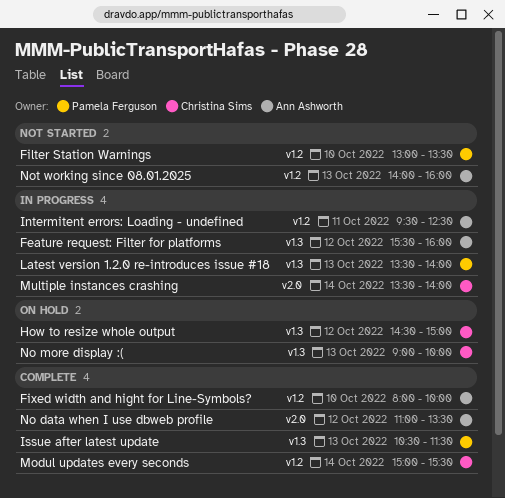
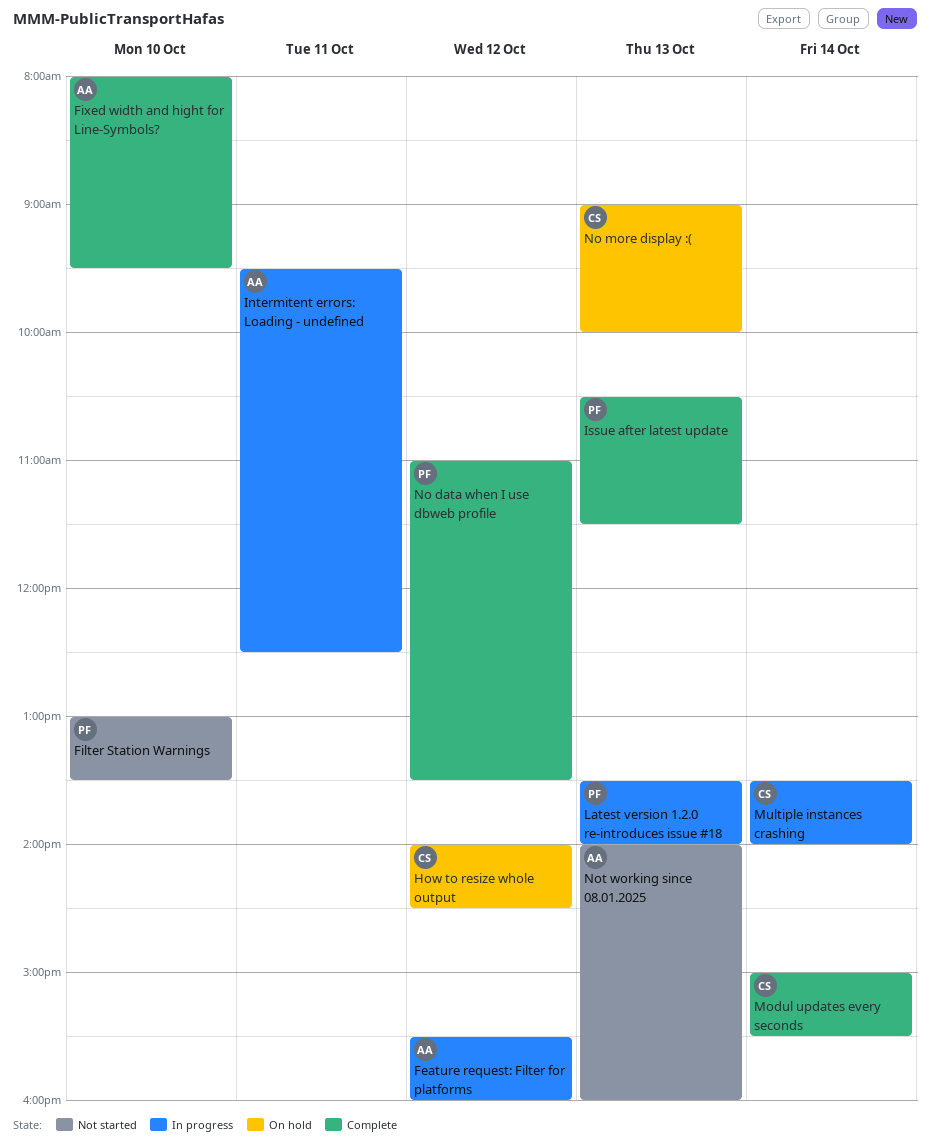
Fixed width and hight for Line-Symbols?, ends: 10:00 -> 09:30
How to resize whole output, begins: 14:30 -> 14:00
How to resize whole output, ends: 15:00 -> 14:30
No data when I use dbweb profile, owner: Ann Ashworth -> Pamela Ferguson

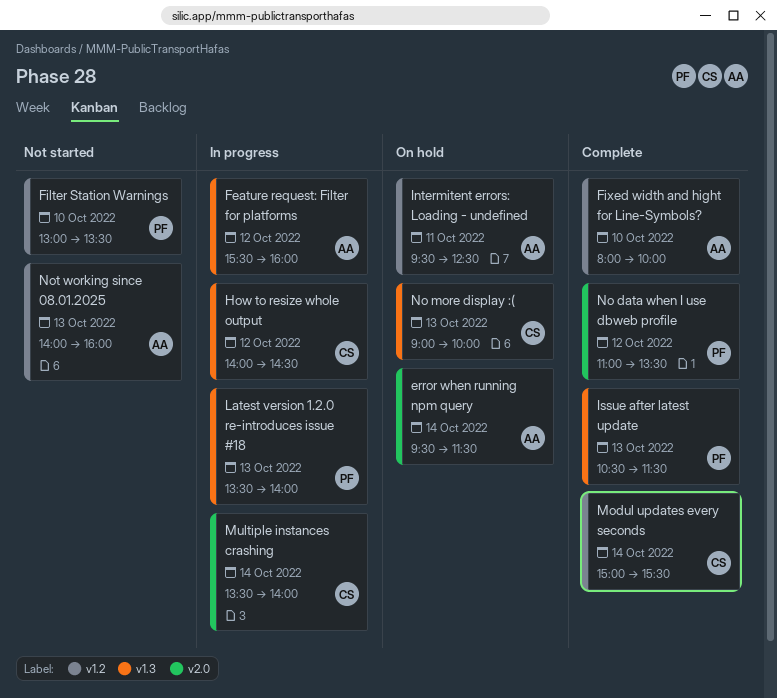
error when running npm query: none -> present
Fixed width and hight for Line-Symbols?, ends: 09:30 -> 10:00
How to resize whole output, status: On hold -> In progress
Intermitent errors: Loading - undefined, status: In progress -> On hold

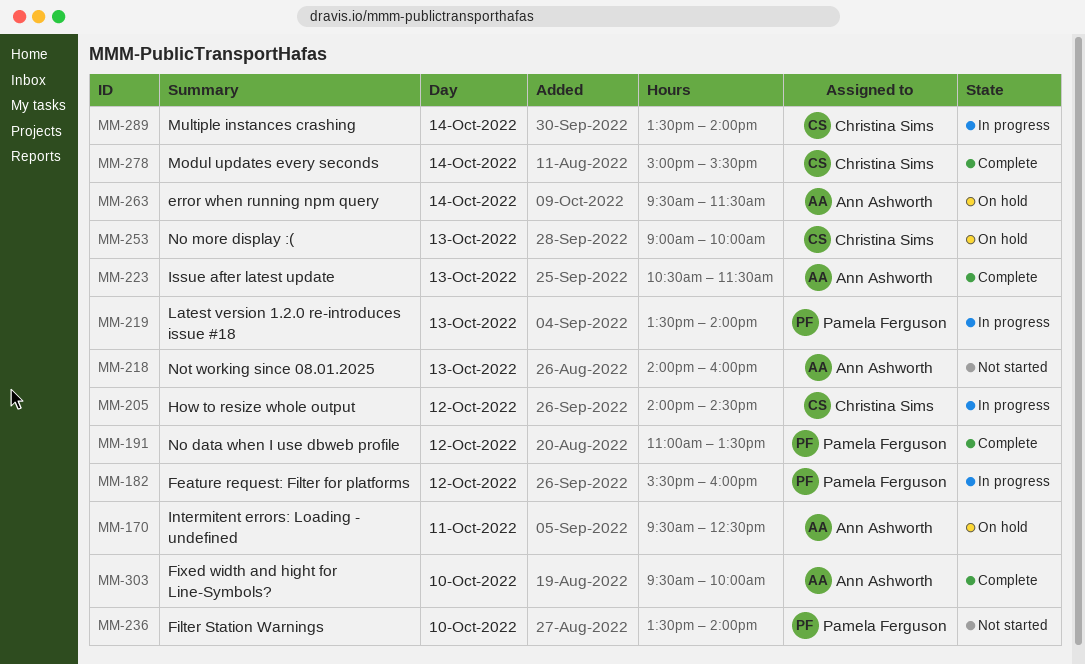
Feature request: Filter for platforms, owner: Ann Ashworth -> Pamela Ferguson
Filter Station Warnings, begins: 13:00 -> 13:30
Filter Station Warnings, ends: 13:30 -> 14:00
Fixed width and hight for Line-Symbols?, begins: 08:00 -> 09:30
Issue after latest update, owner: Pamela Ferguson -> Ann Ashworth

